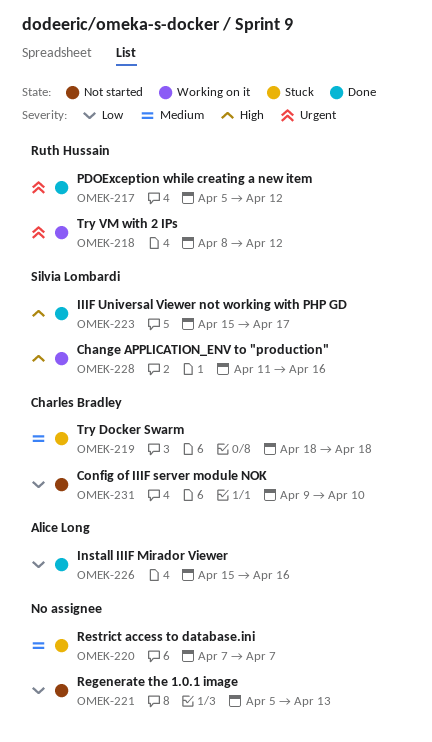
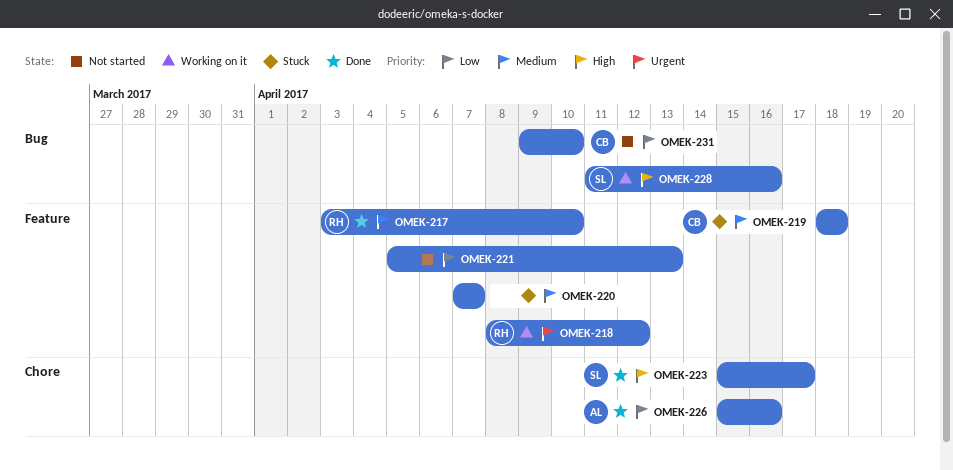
OMEK-217, priority: Urgent -> Medium
OMEK-217, start: Apr 5 -> Apr 3
OMEK-217, due: Apr 12 -> Apr 10

